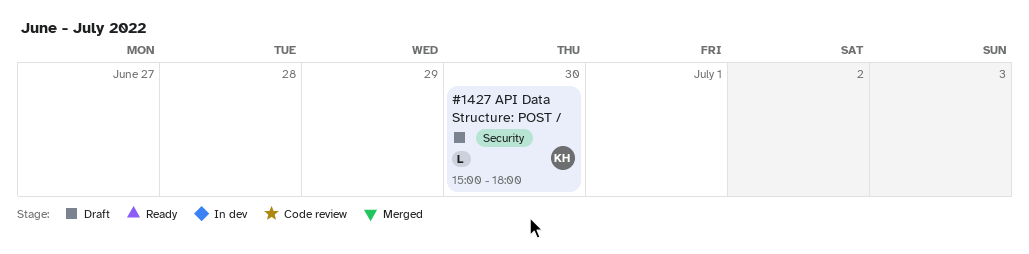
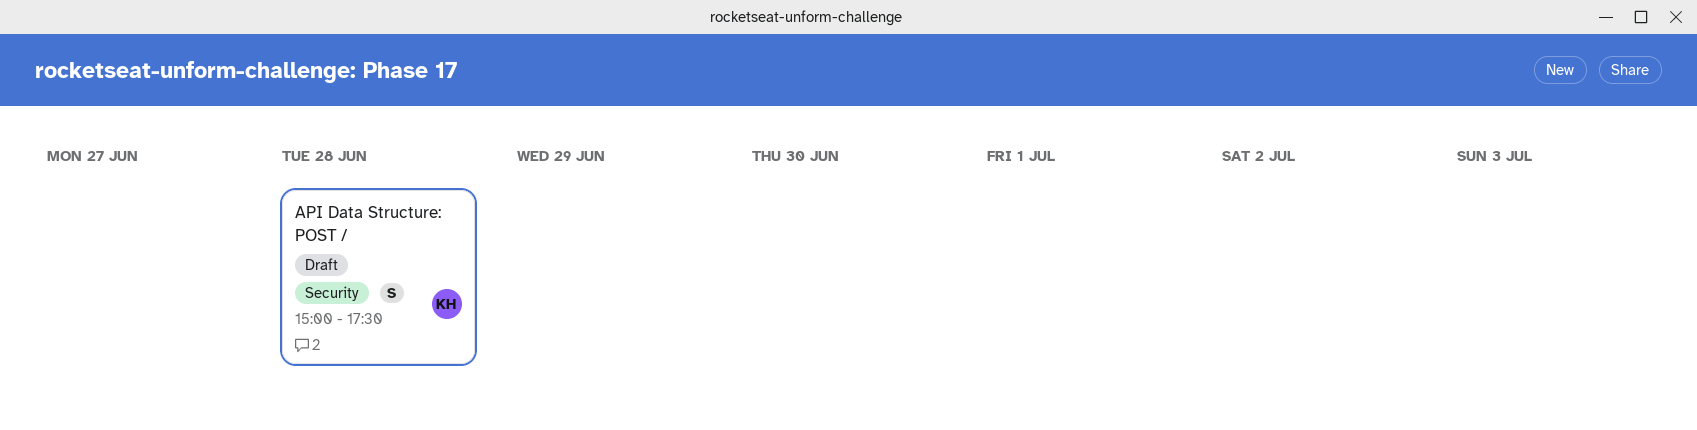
API Data Structure: POST /, estimate: L -> S
API Data Structure: POST /, day: Jun 30 -> Jun 28
API Data Structure: POST /, ends: 18:00 -> 17:30

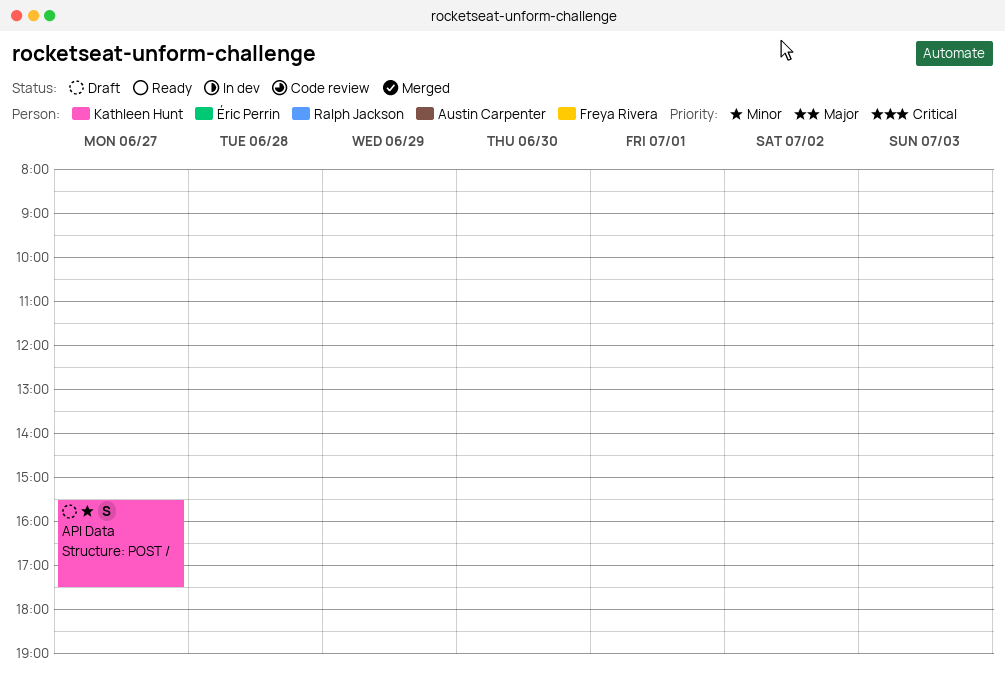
API Data Structure: POST /, day: Jun 28 -> Jun 27
API Data Structure: POST /, begins: 15:00 -> 15:30

